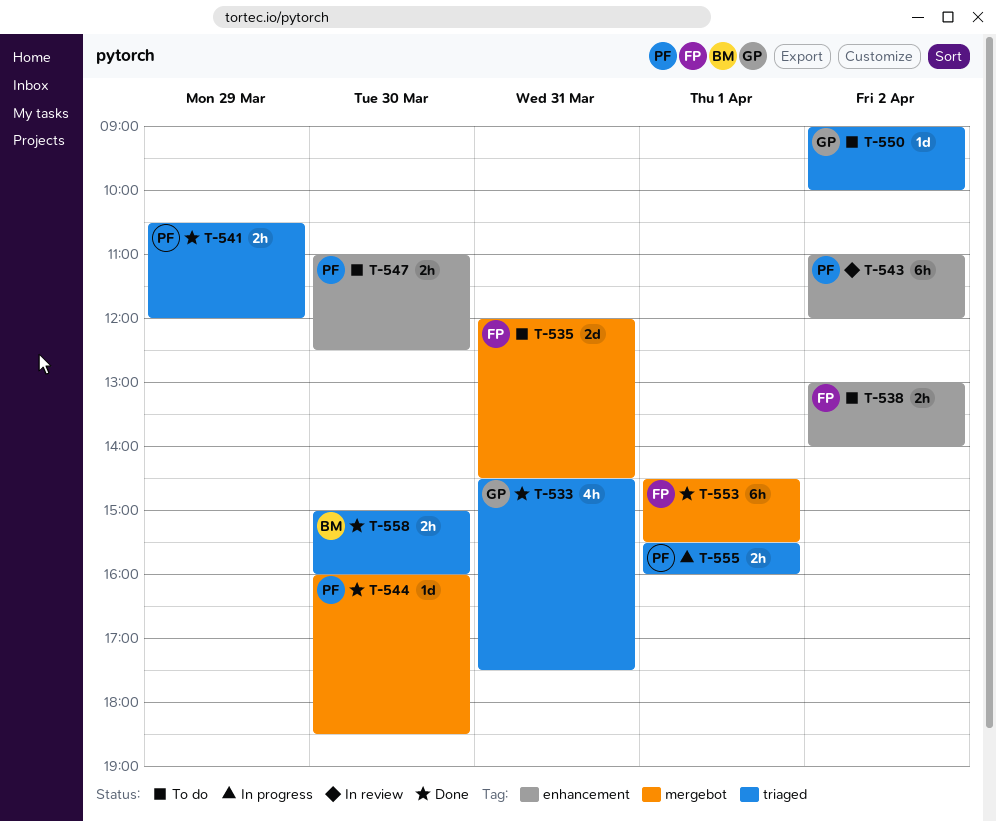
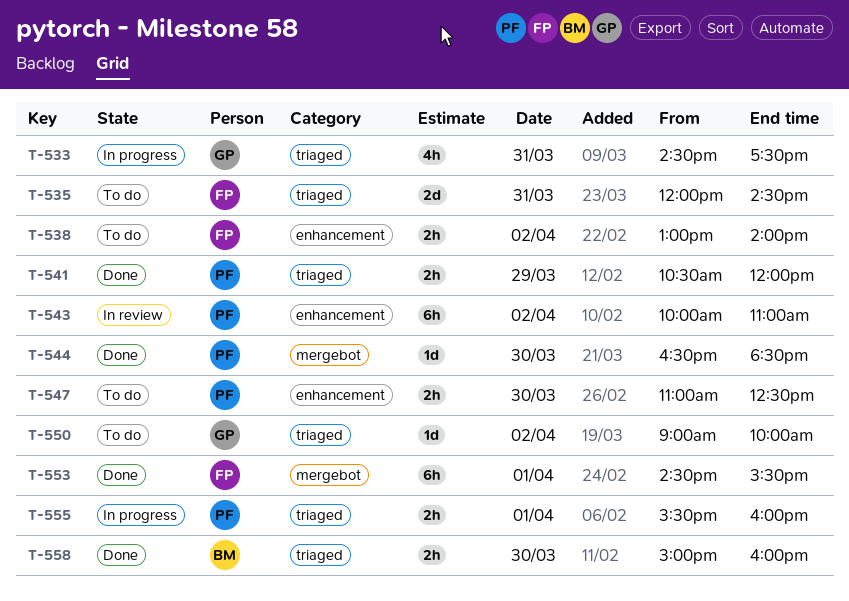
T-533, status: Done -> In progress
T-535, label: mergebot -> triaged
T-543, begins: 11:00 -> 10:00
T-543, ends: 12:00 -> 11:00
T-544, begins: 16:00 -> 16:30

